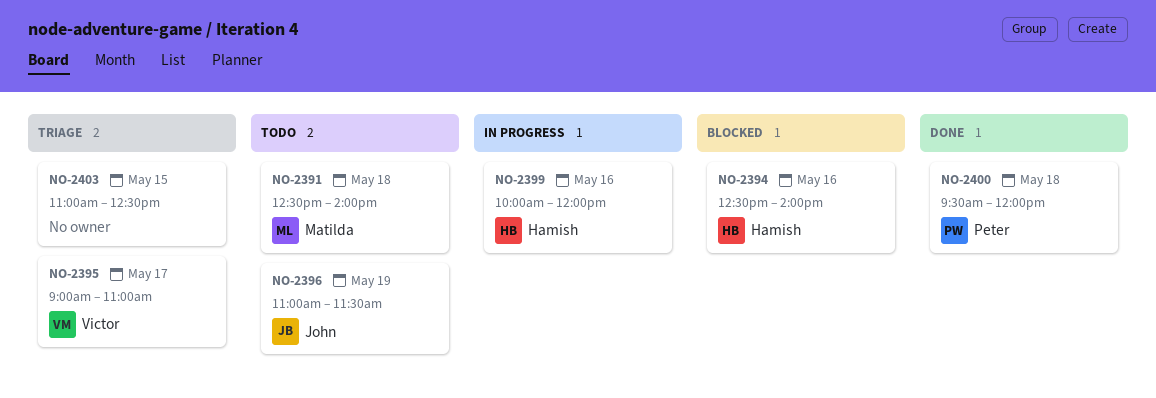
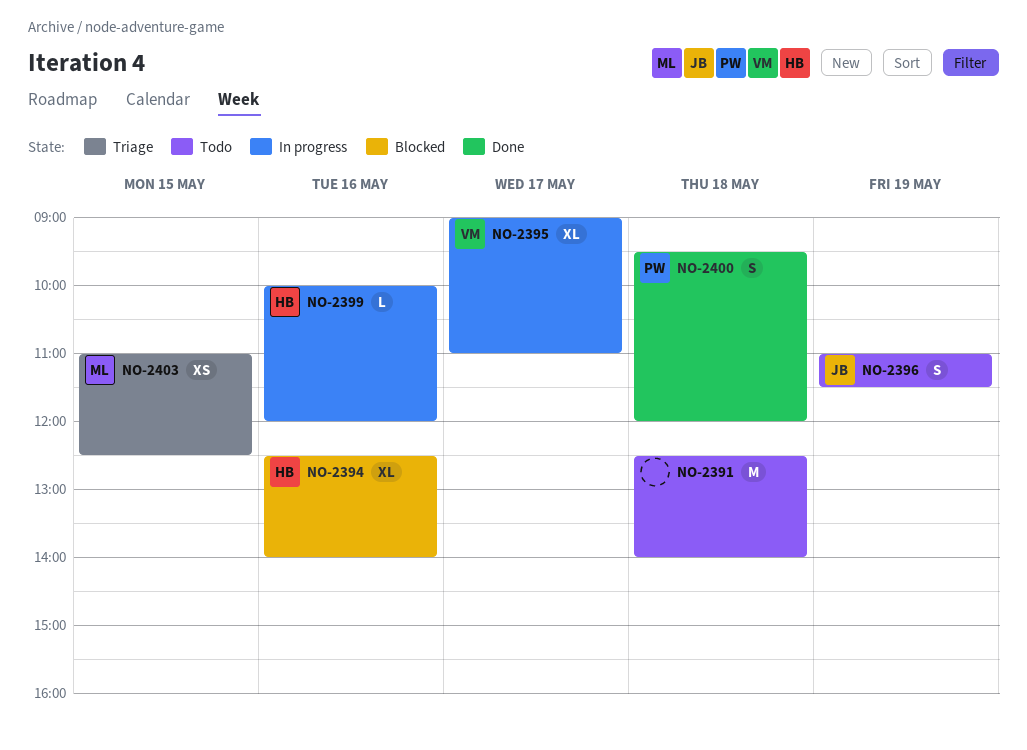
NO-2391, owner: Matilda -> none
NO-2395, status: Triage -> In progress
NO-2403, owner: none -> Matilda

